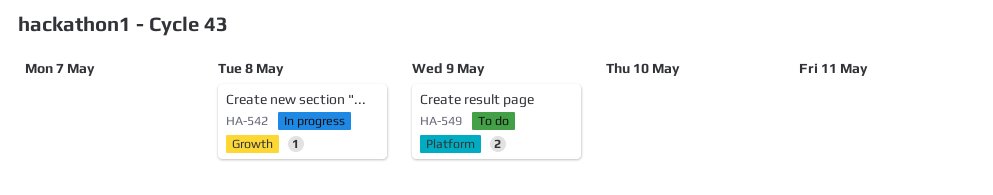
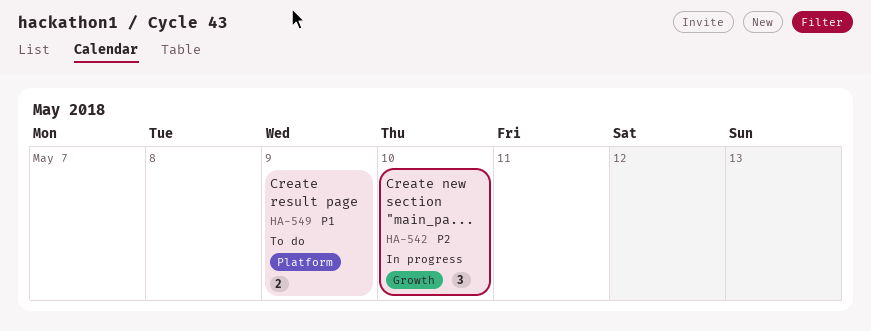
HA-542, estimate: 1 -> 3
HA-542, due: May 8 -> May 10

